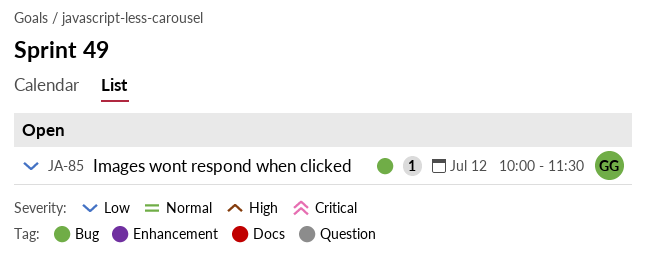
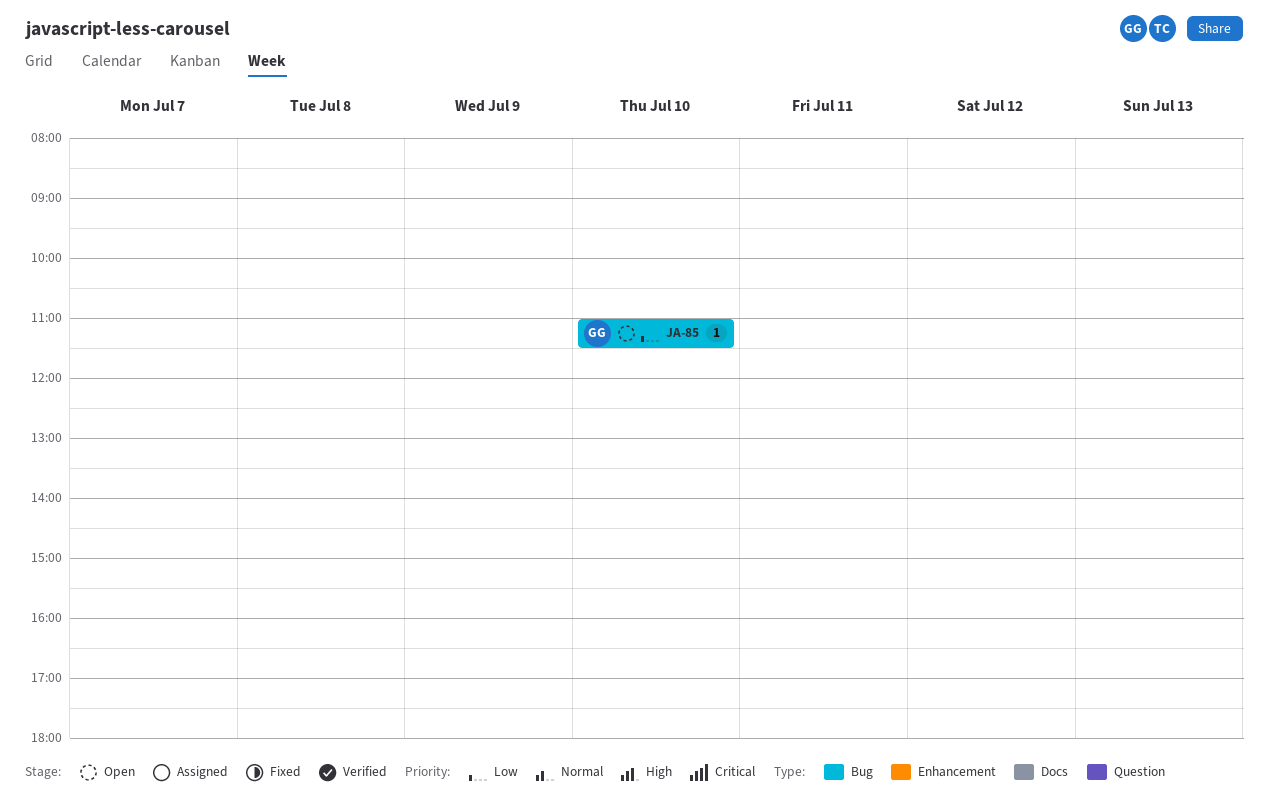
JA-85, day: Jul 12 -> Jul 10
JA-85, begins: 10:00 -> 11:00

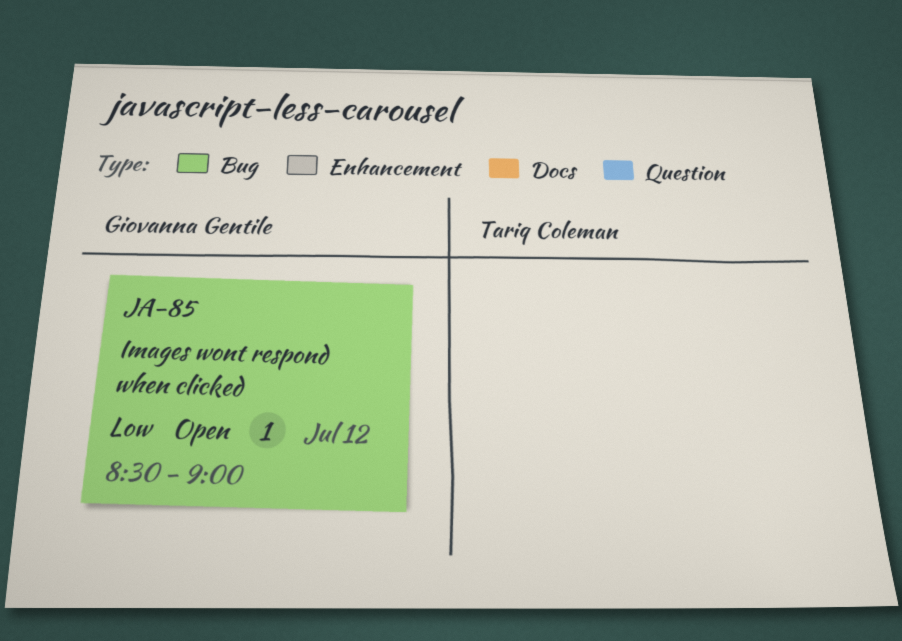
JA-85, day: Jul 10 -> Jul 12
JA-85, begins: 11:00 -> 08:30
JA-85, ends: 11:30 -> 09:00

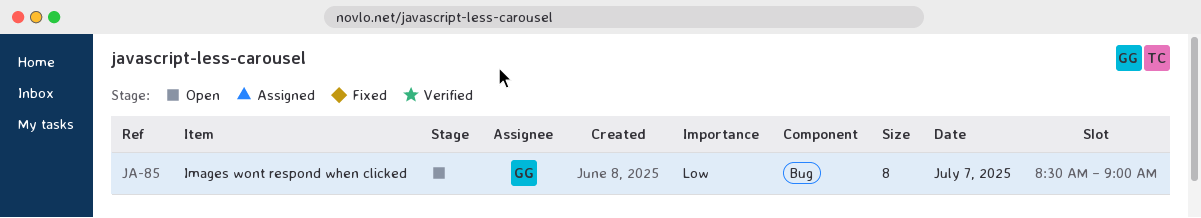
JA-85, estimate: 1 -> 8
JA-85, day: Jul 12 -> Jul 7

